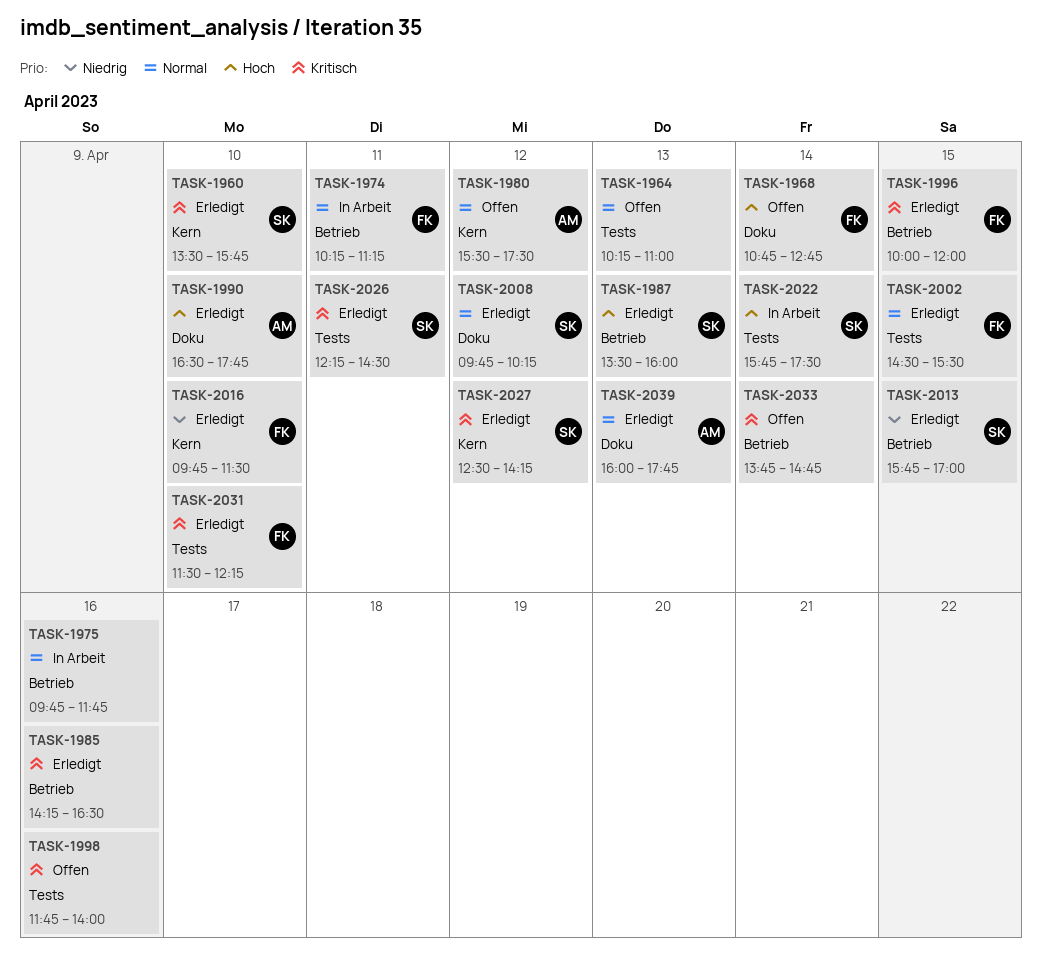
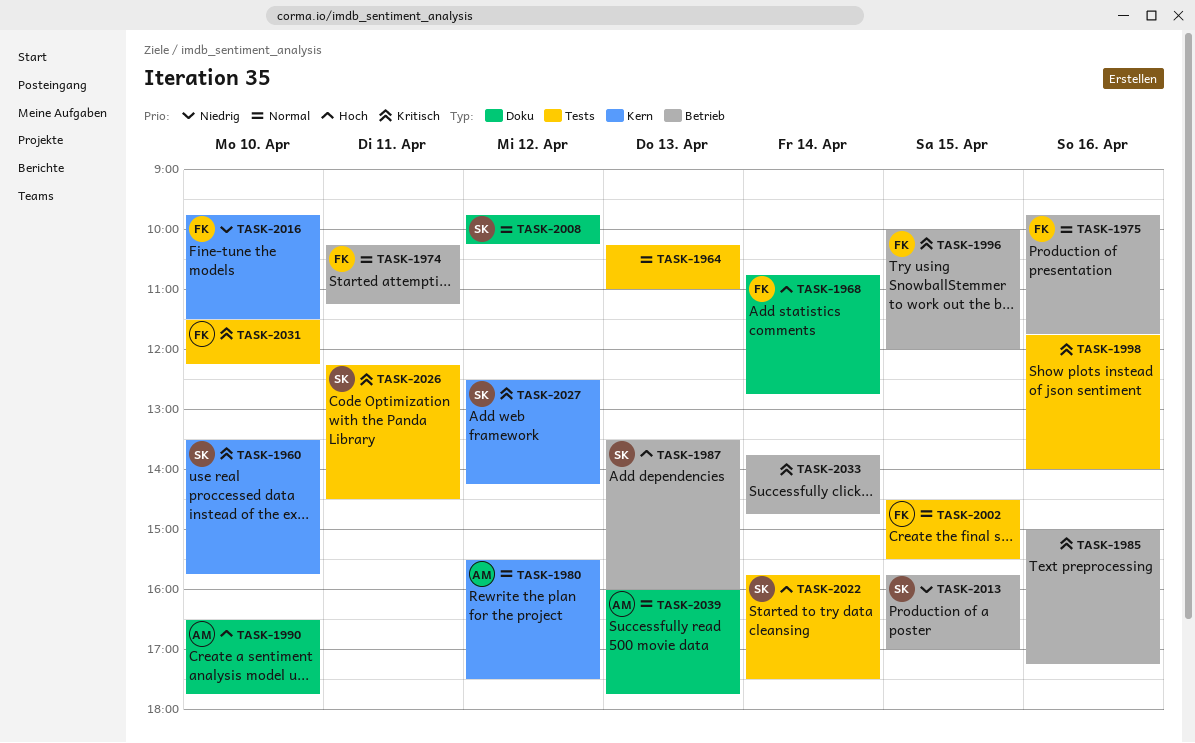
TASK-1975, owner: none -> FK
TASK-1985, begins: 14:15 -> 15:00
TASK-1985, ends: 16:30 -> 17:15

